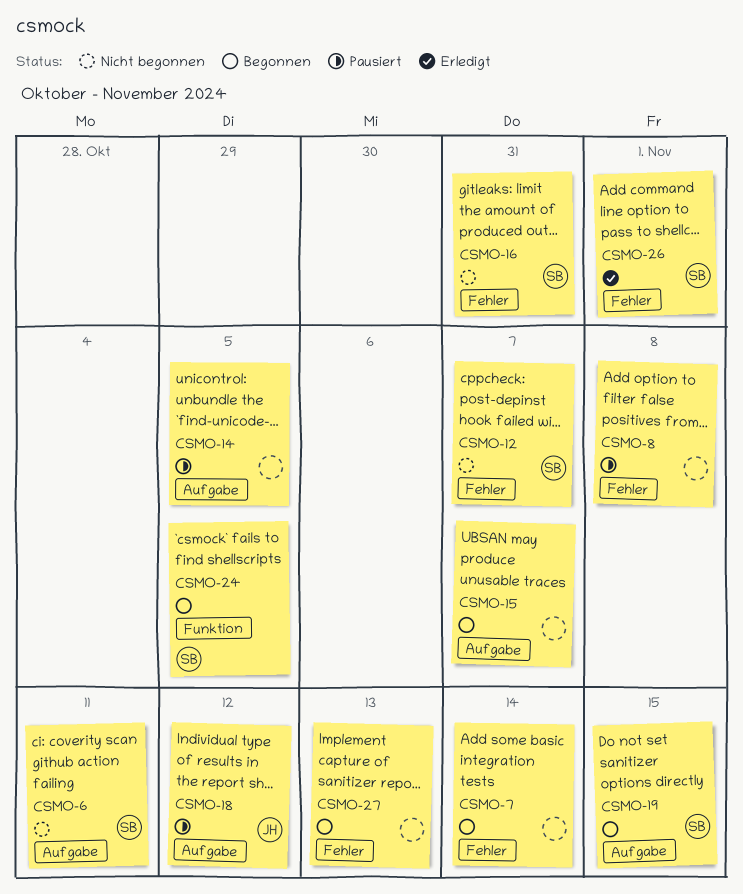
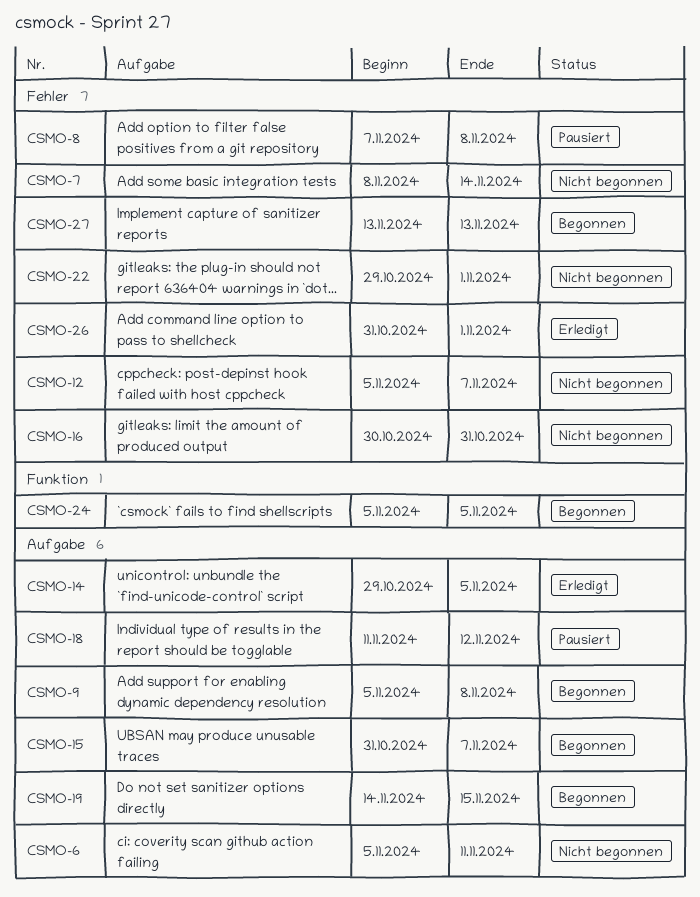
CSMO-7, status: Begonnen -> Nicht begonnen
CSMO-9: none -> present
CSMO-14, status: Pausiert -> Erledigt
CSMO-22: none -> present

